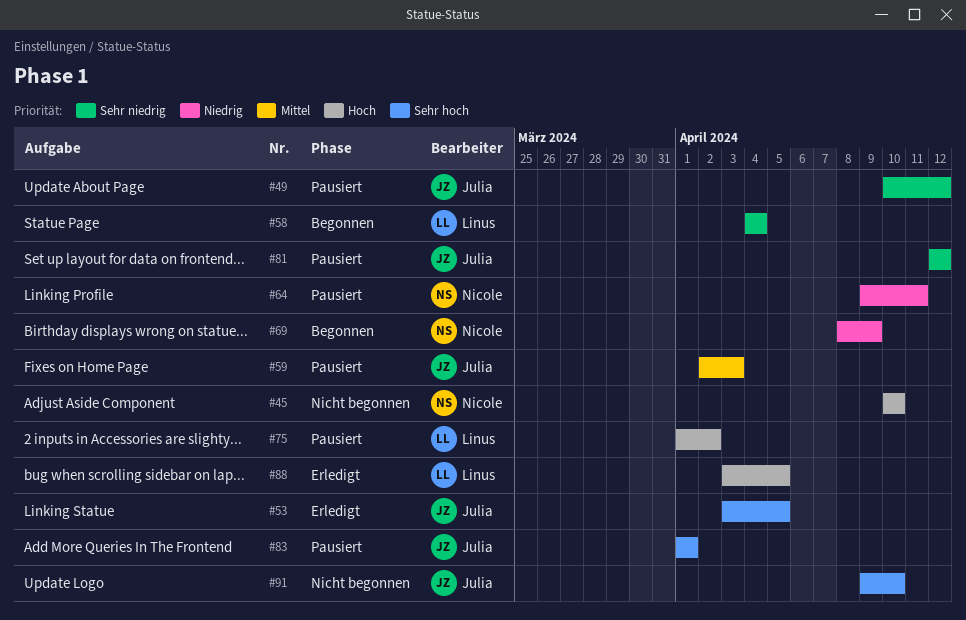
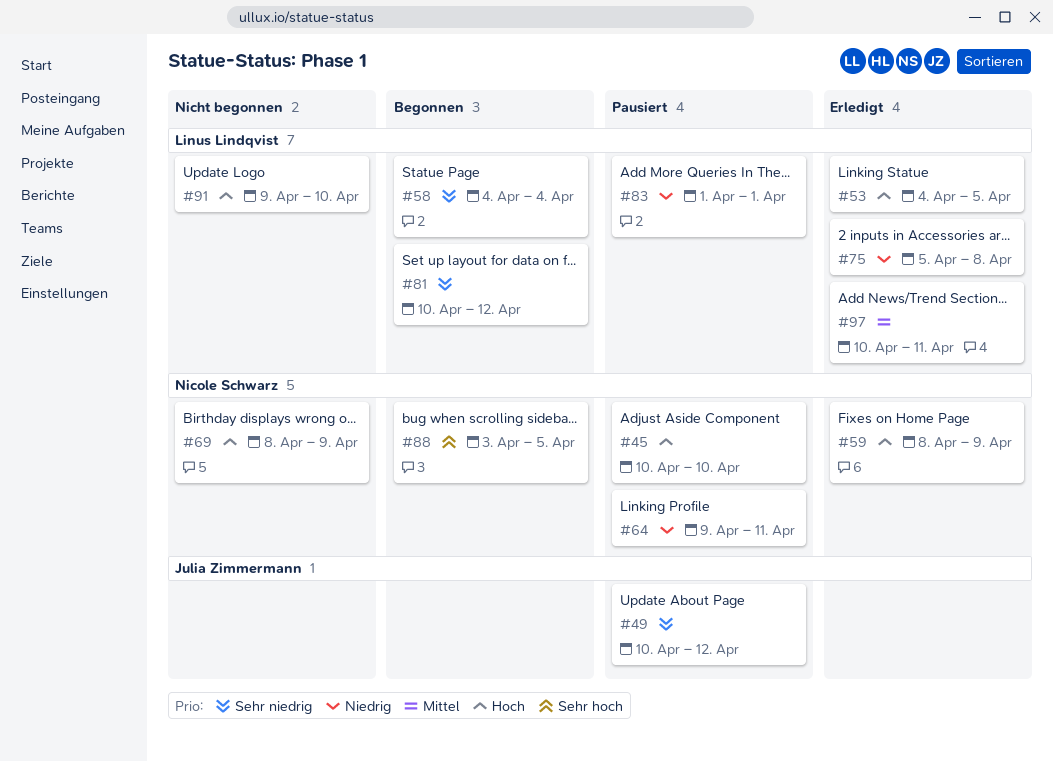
#45, status: Nicht begonnen -> Pausiert
#53, owner: Julia Zimmermann -> Linus Lindqvist
#53, priority: Sehr hoch -> Hoch
#53, start: Apr 3 -> Apr 4
#59, status: Pausiert -> Erledigt
#59, owner: Julia Zimmermann -> Nicole Schwarz
#59, priority: Mittel -> Hoch
#59, start: Apr 2 -> Apr 8
#59, due: Apr 3 -> Apr 9
#69, status: Begonnen -> Nicht begonnen
#69, priority: Niedrig -> Hoch
#75, status: Pausiert -> Erledigt
#75, priority: Hoch -> Niedrig
#75, start: Apr 1 -> Apr 5
#75, due: Apr 2 -> Apr 8
#81, status: Pausiert -> Begonnen
#81, owner: Julia Zimmermann -> Linus Lindqvist
#81, start: Apr 12 -> Apr 10
#83, owner: Julia Zimmermann -> Linus Lindqvist
#83, priority: Sehr hoch -> Niedrig
#88, status: Erledigt -> Begonnen
#88, owner: Linus Lindqvist -> Nicole Schwarz
#88, priority: Hoch -> Sehr hoch
#91, owner: Julia Zimmermann -> Linus Lindqvist
#91, priority: Sehr hoch -> Hoch
#97: none -> present

